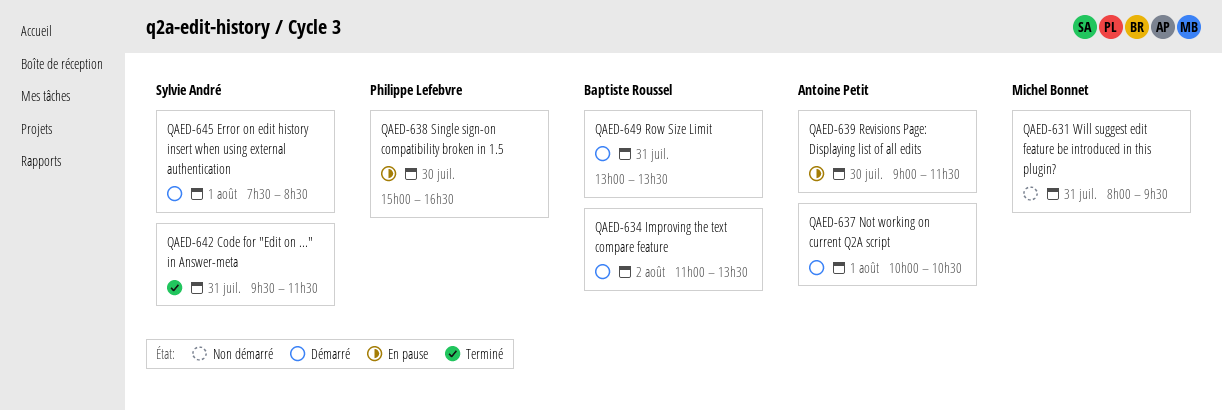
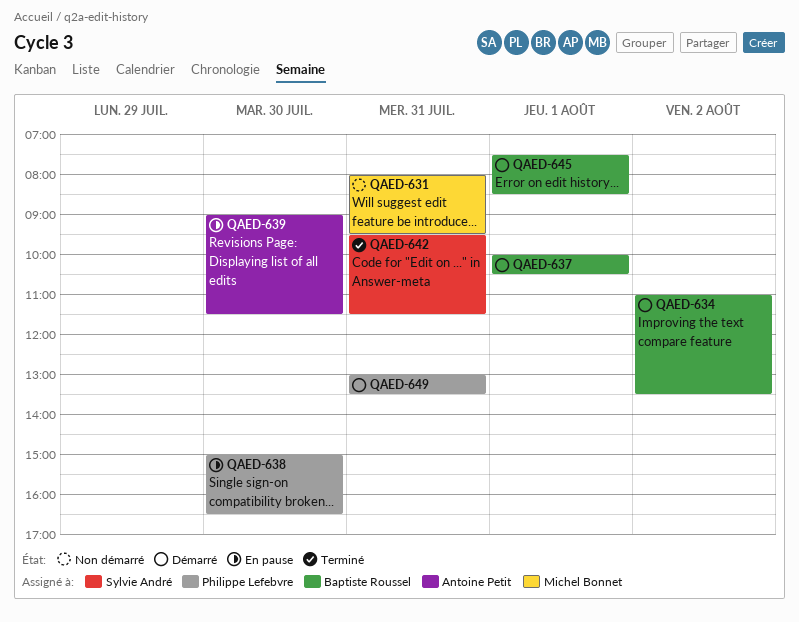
QAED-637, owner: Antoine Petit -> Baptiste Roussel
QAED-645, owner: Sylvie André -> Baptiste Roussel
QAED-649, owner: Baptiste Roussel -> Philippe Lefebvre

